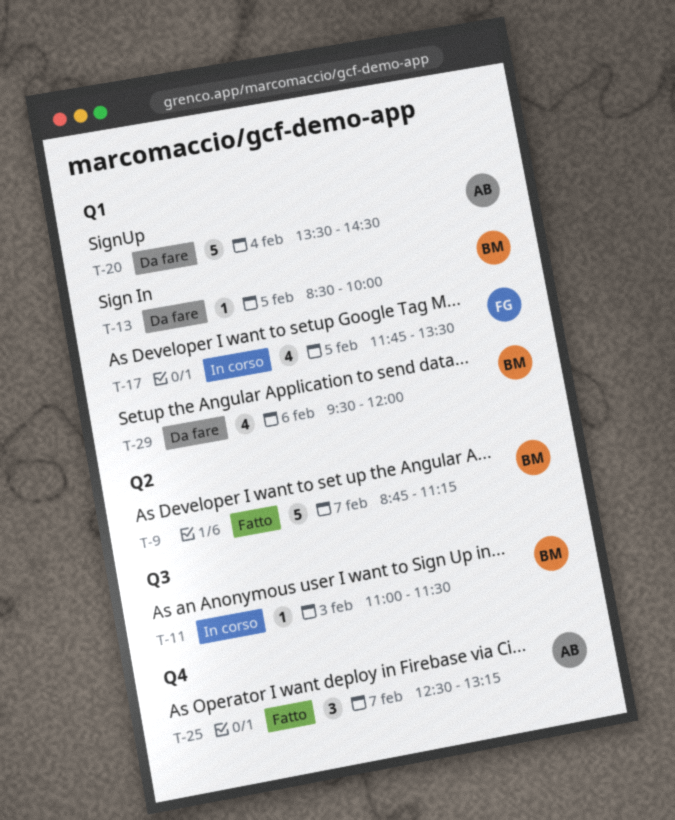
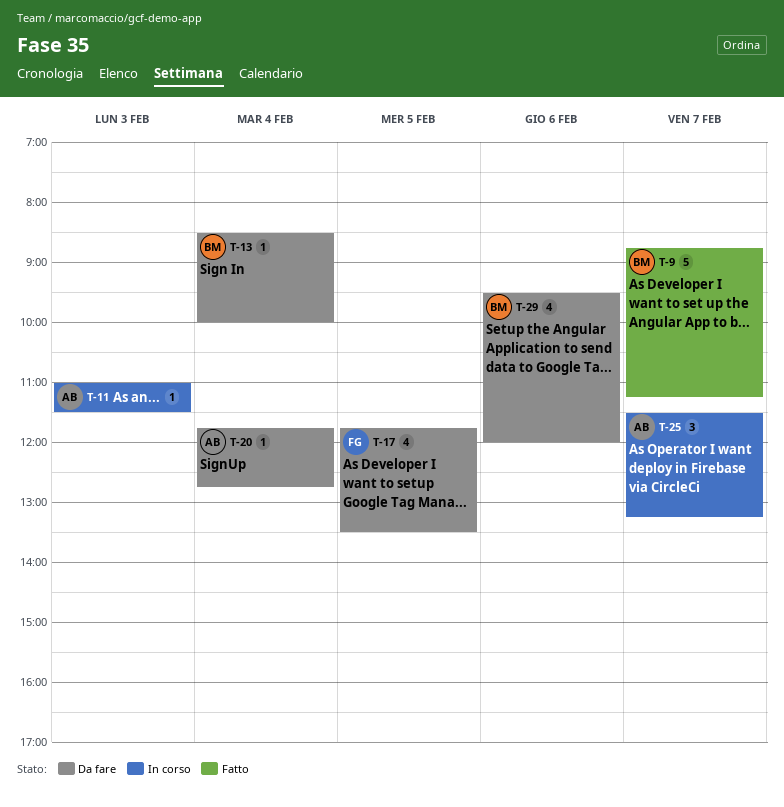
T-11, owner: BM -> AB
T-13, day: Feb 5 -> Feb 4
T-17, status: In corso -> Da fare
T-20, estimate: 5 -> 1
T-20, begins: 13:30 -> 11:45
T-20, ends: 14:30 -> 12:45
T-25, status: Fatto -> In corso
T-25, begins: 12:30 -> 11:30

